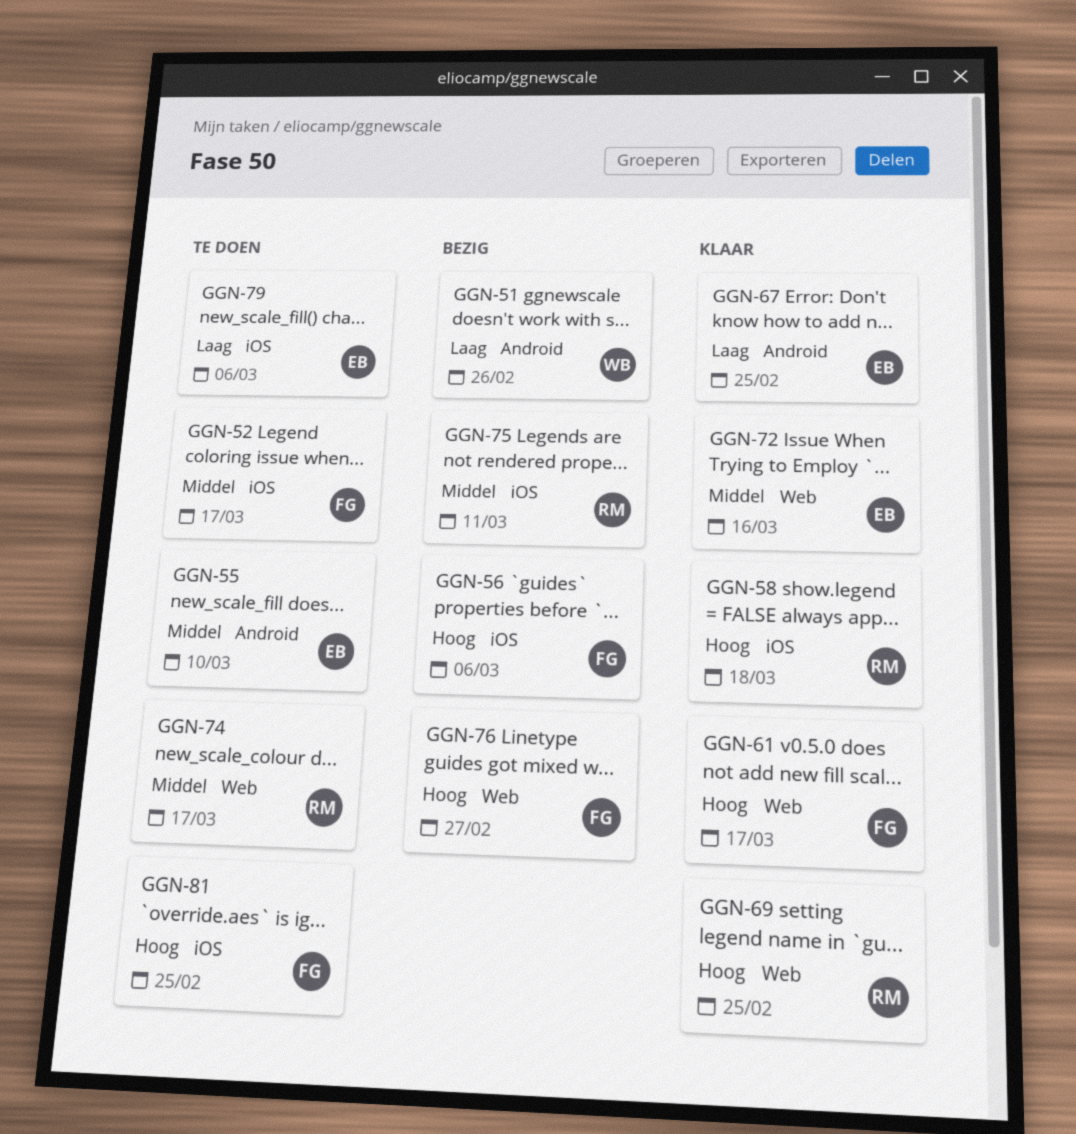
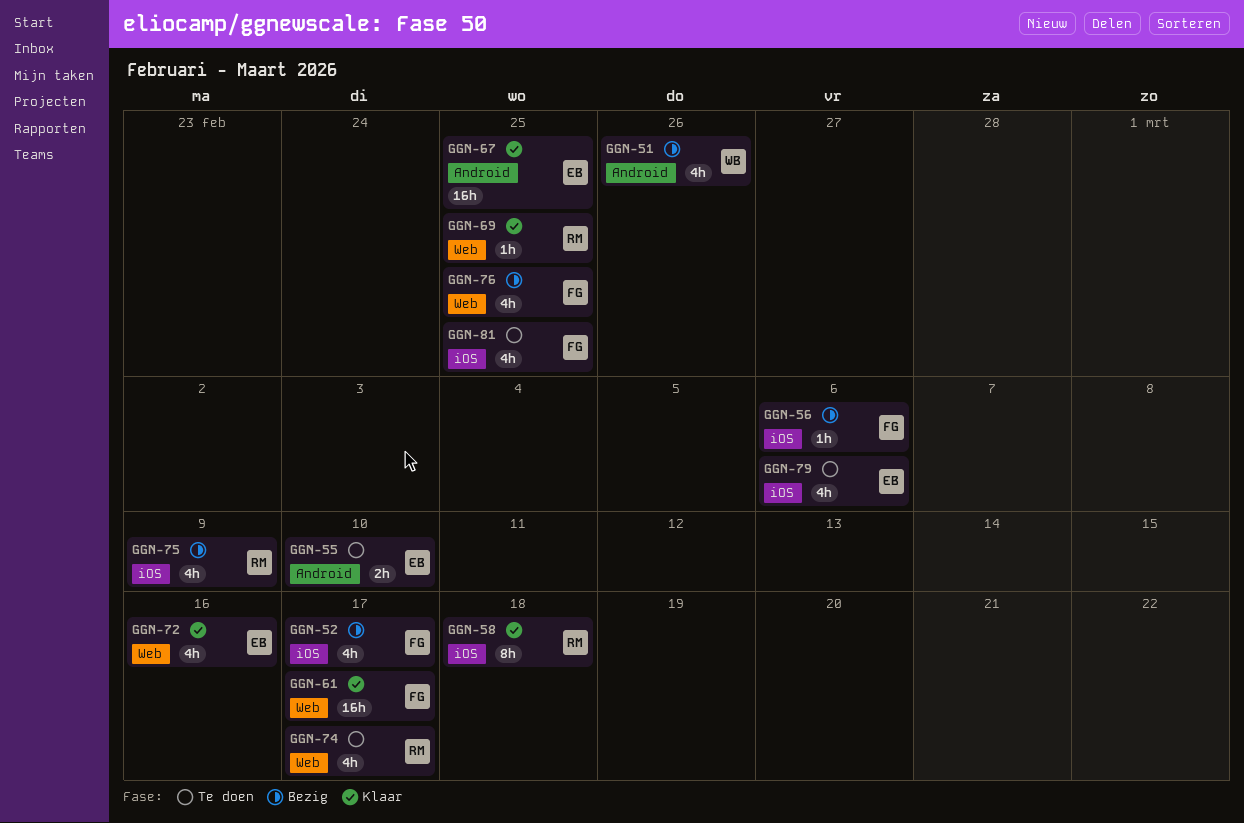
GGN-52, status: Te doen -> Bezig
GGN-75, due: Mar 11 -> Mar 9
GGN-76, due: Feb 27 -> Feb 25

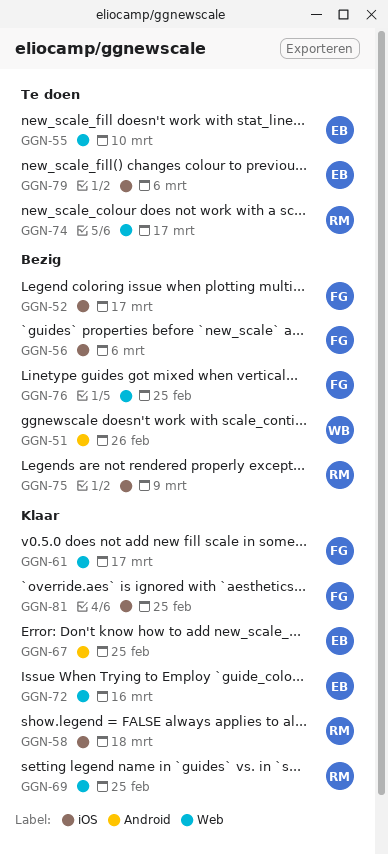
GGN-55, label: Android -> Web
GGN-81, status: Te doen -> Klaar

